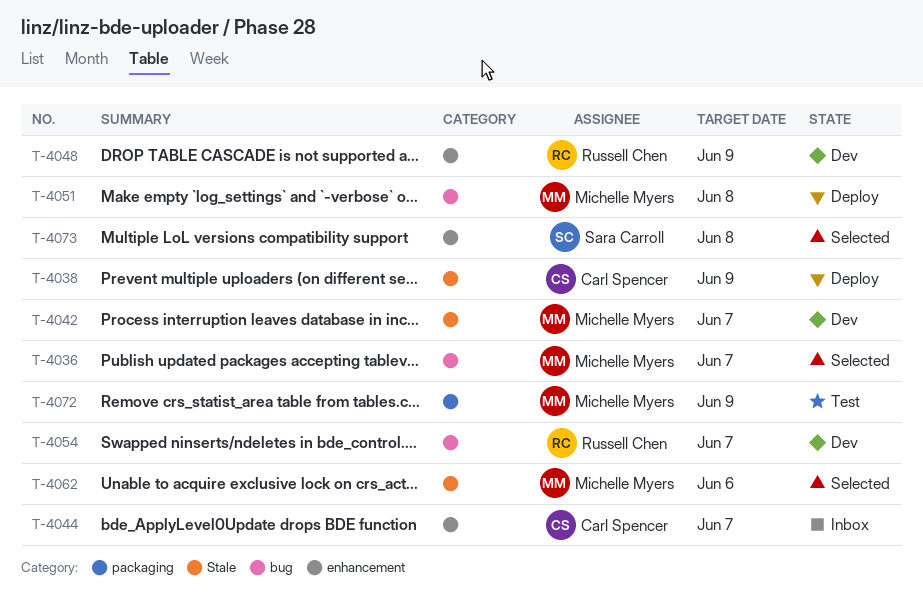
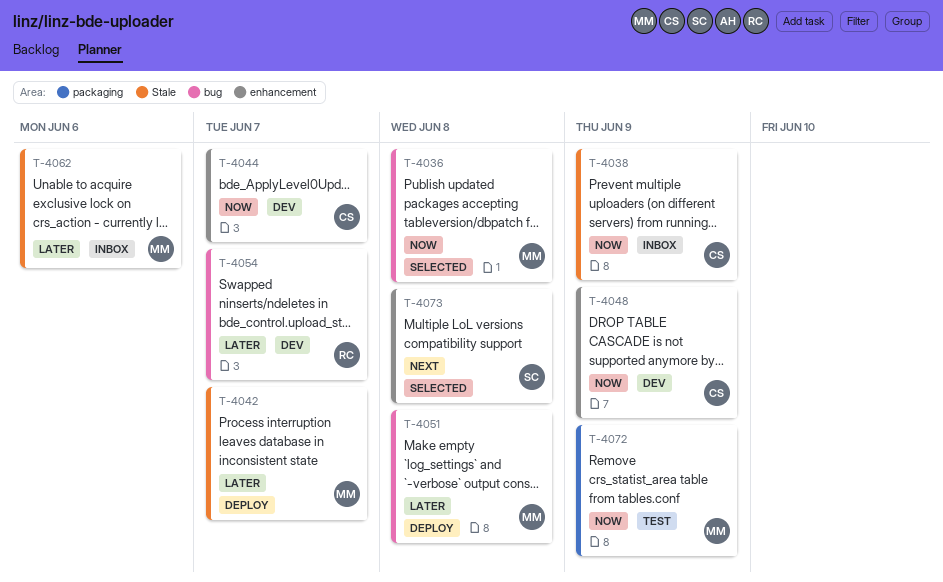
T-4036, due: Jun 7 -> Jun 8
T-4038, status: Deploy -> Inbox
T-4042, status: Dev -> Deploy
T-4044, status: Inbox -> Dev
T-4048, owner: Russell Chen -> Carl Spencer
T-4062, status: Selected -> Inbox

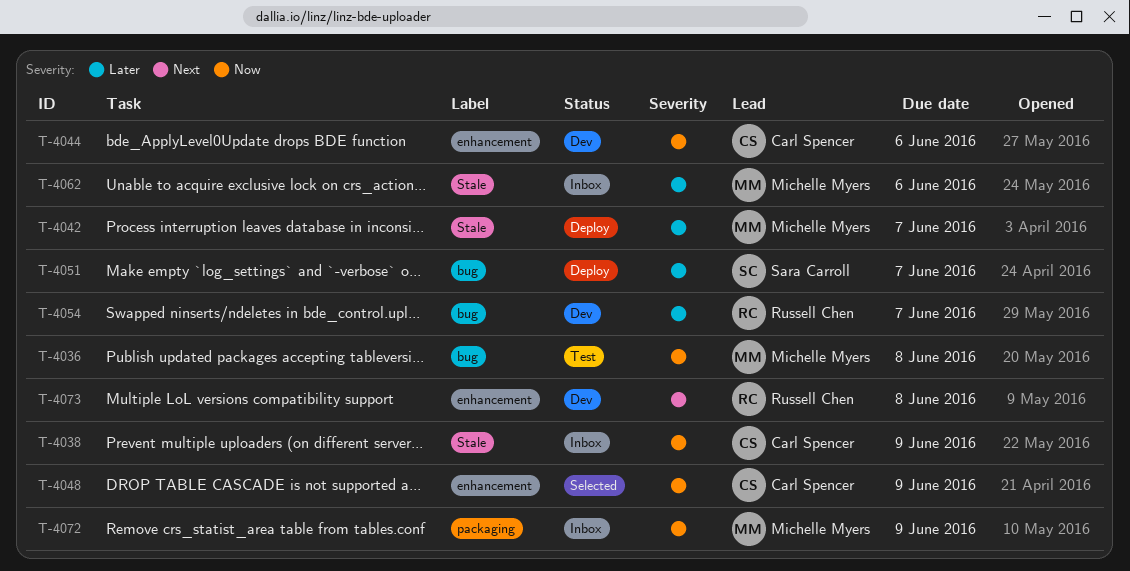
T-4036, status: Selected -> Test
T-4044, due: Jun 7 -> Jun 6
T-4048, status: Dev -> Selected
T-4051, owner: Michelle Myers -> Sara Carroll
T-4051, due: Jun 8 -> Jun 7
T-4072, status: Test -> Inbox
T-4073, status: Selected -> Dev
T-4073, owner: Sara Carroll -> Russell Chen

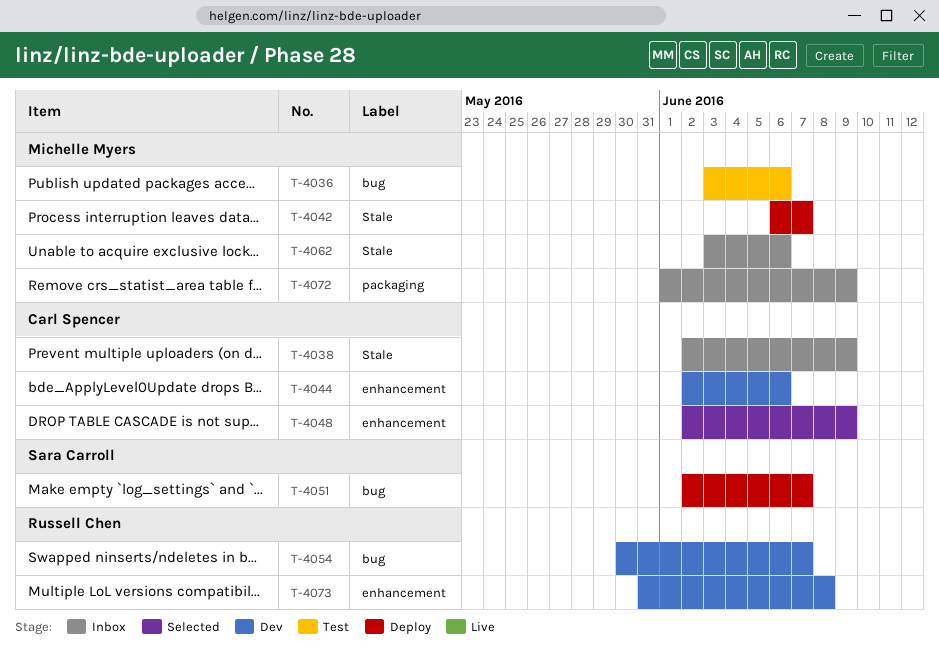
T-4036, due: Jun 8 -> Jun 6

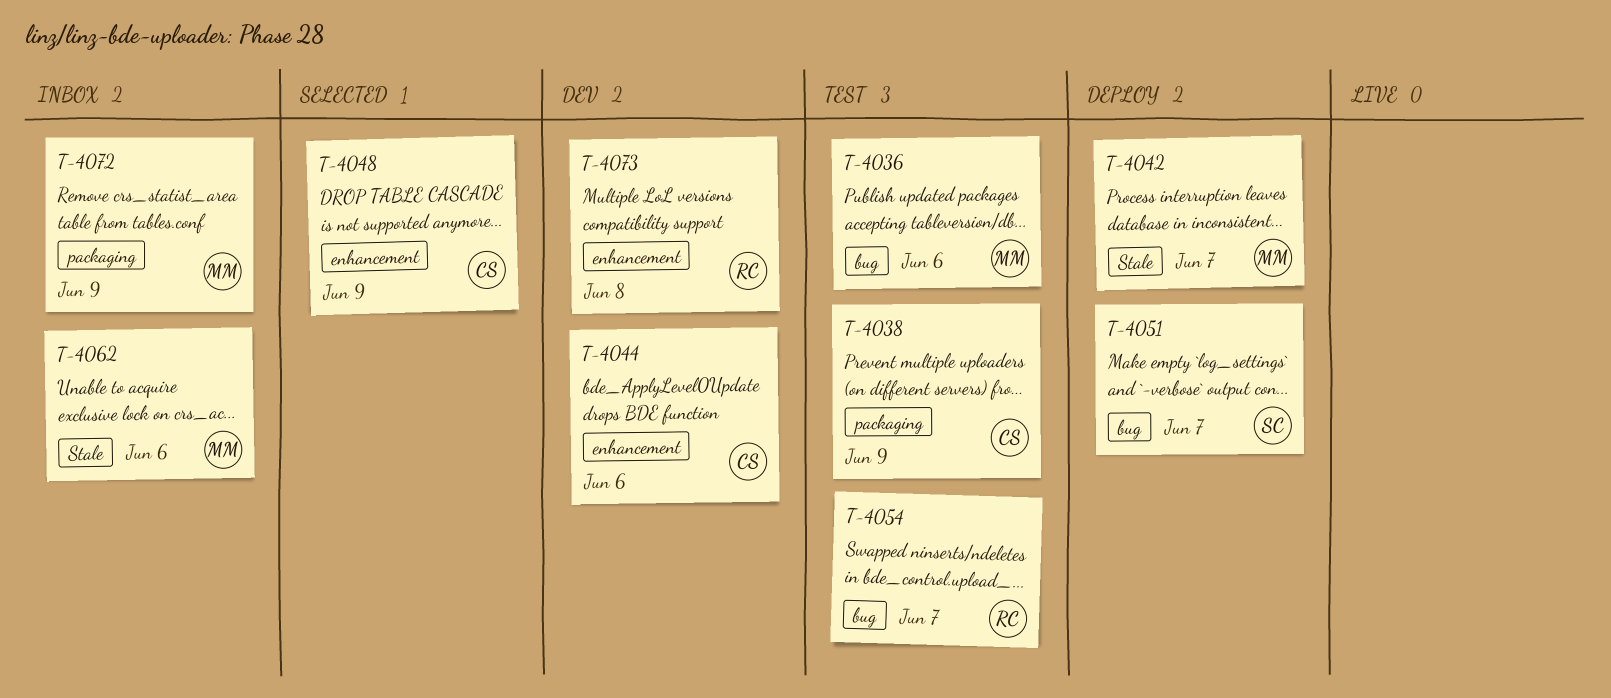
T-4038, status: Inbox -> Test
T-4038, label: Stale -> packaging
T-4054, status: Dev -> Test

